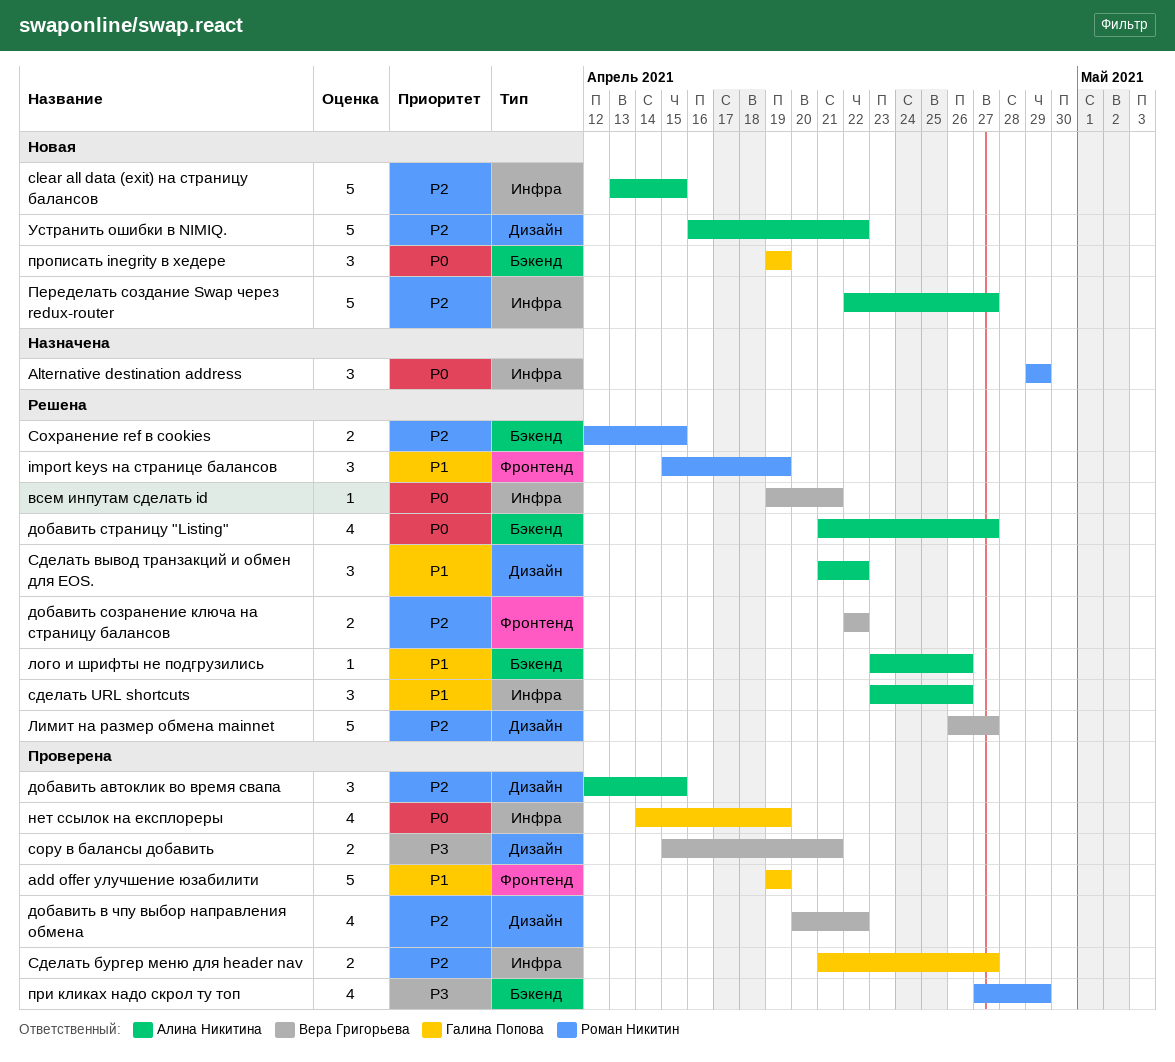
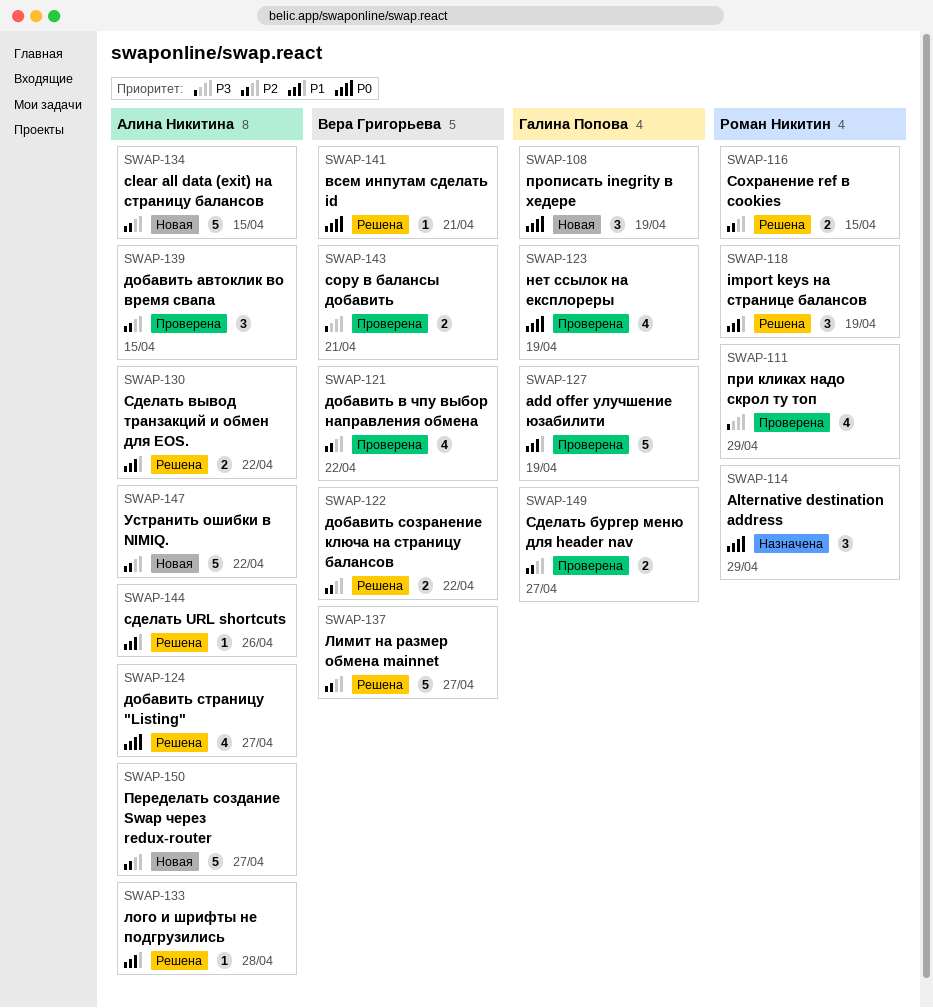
лого и шрифты не подгрузились, due: Apr 26 -> Apr 28
сделать URL shortcuts, estimate: 3 -> 1
Сделать вывод транзакций и обмен для EOS., estimate: 3 -> 2

